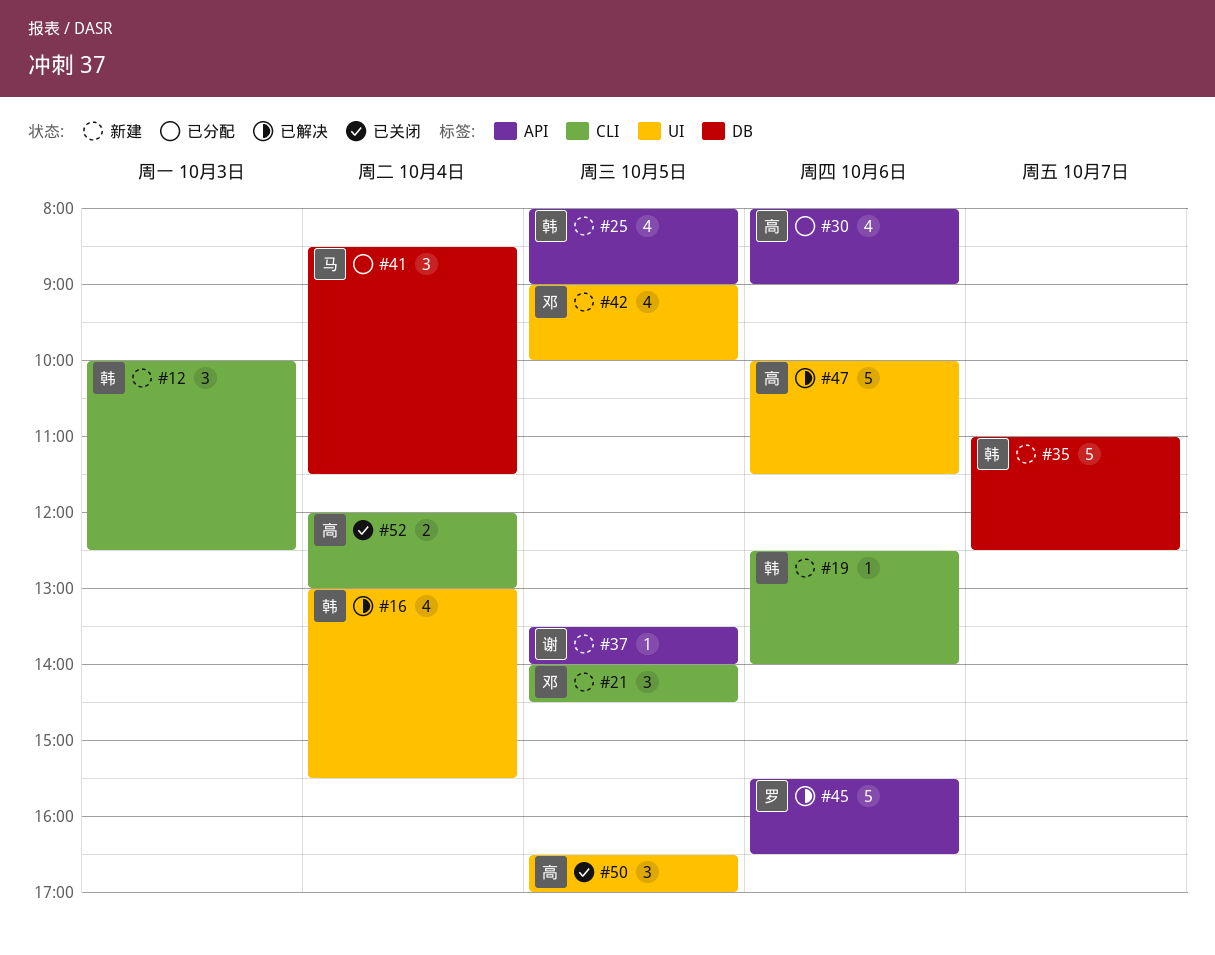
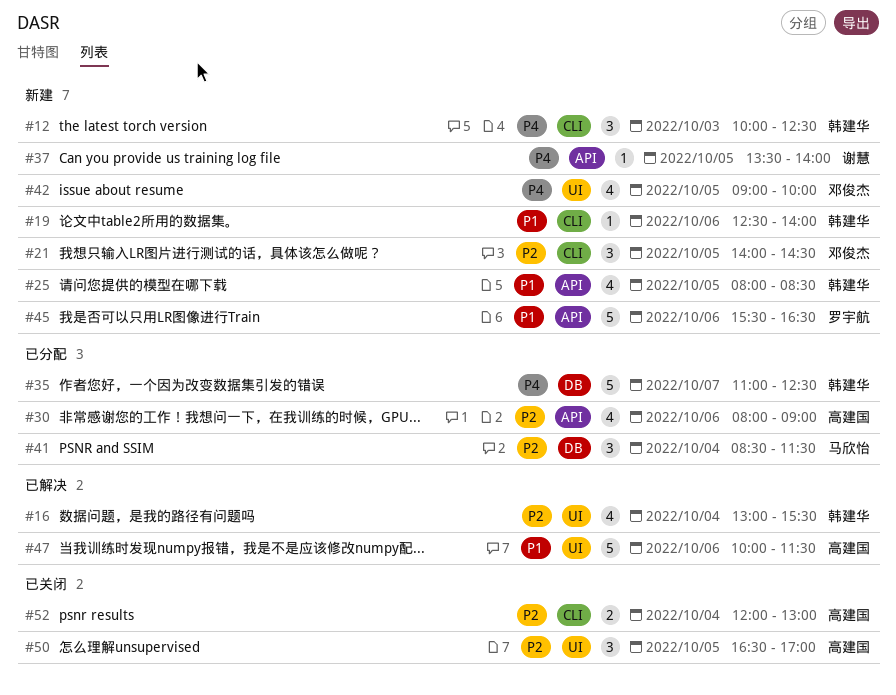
#25, ends: 09:00 -> 08:30
#35, status: 新建 -> 已分配
#45, status: 已解决 -> 新建

